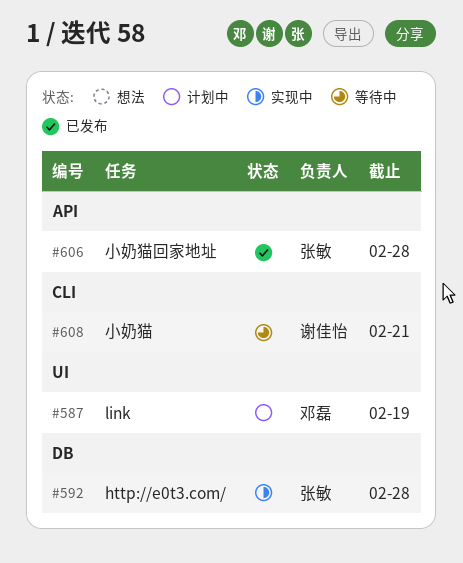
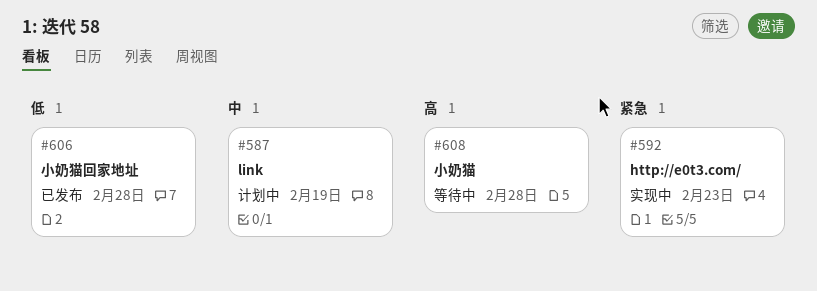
#592, due: Feb 28 -> Feb 23
#608, due: Feb 21 -> Feb 28

